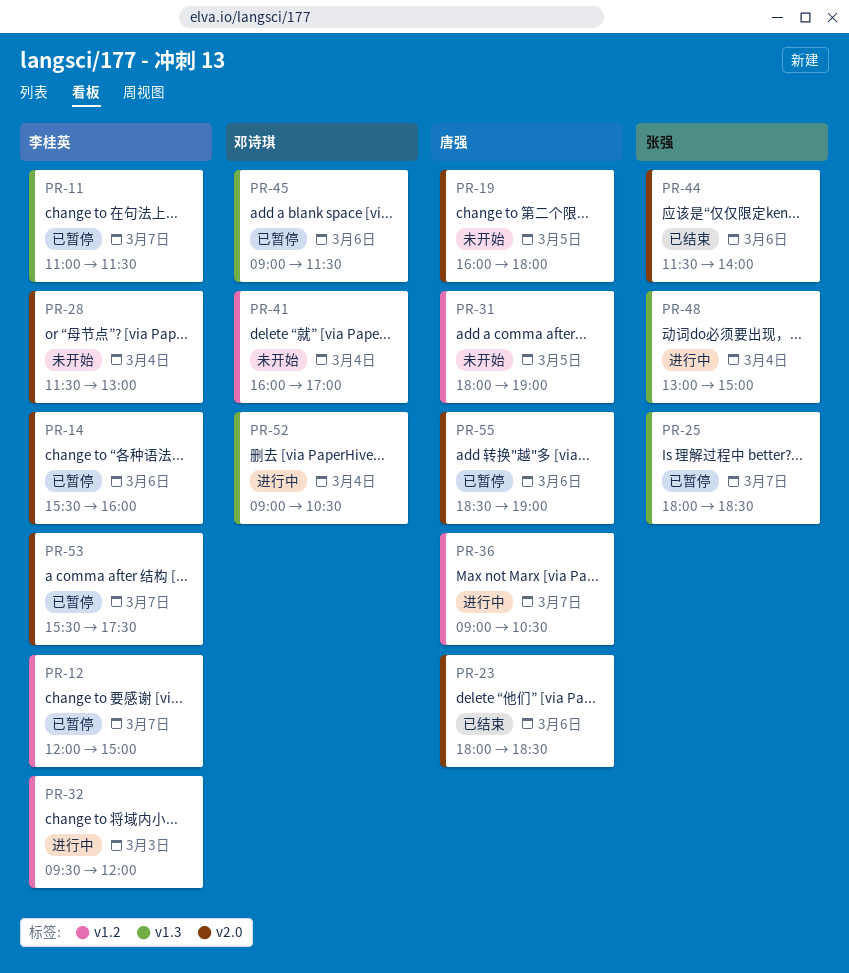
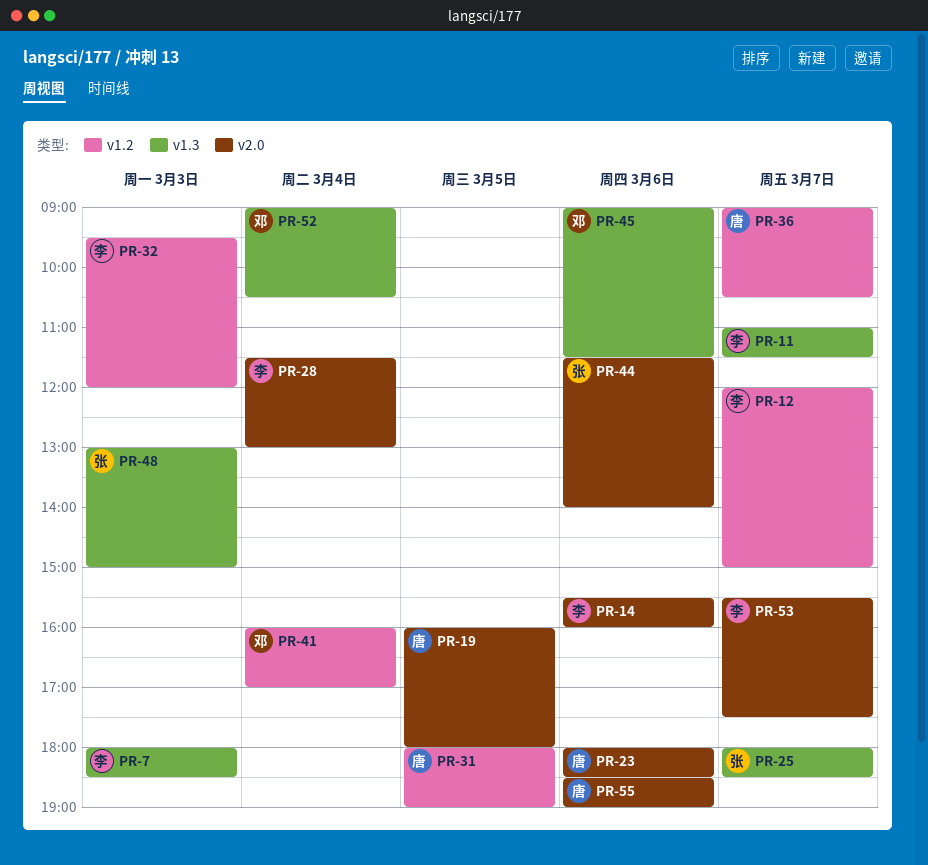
PR-7: none -> present
PR-48, day: Mar 4 -> Mar 3

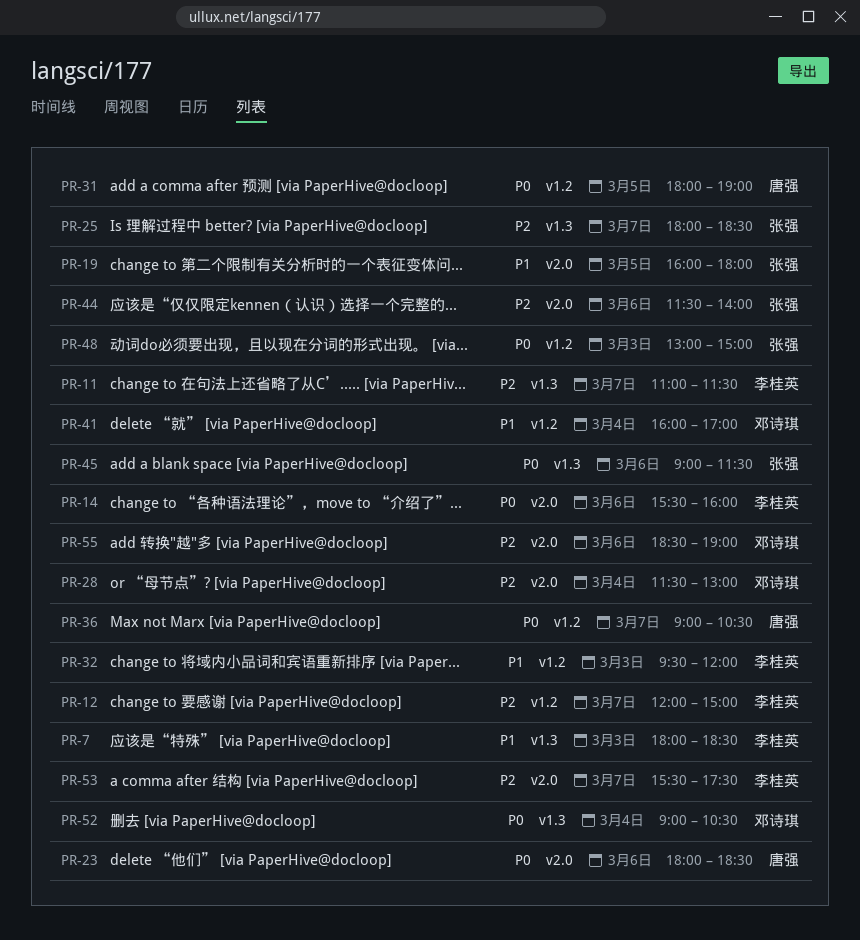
PR-19, owner: 唐强 -> 张强
PR-28, owner: 李桂英 -> 邓诗琪
PR-45, owner: 邓诗琪 -> 张强
PR-48, label: v1.3 -> v1.2
PR-55, owner: 唐强 -> 邓诗琪

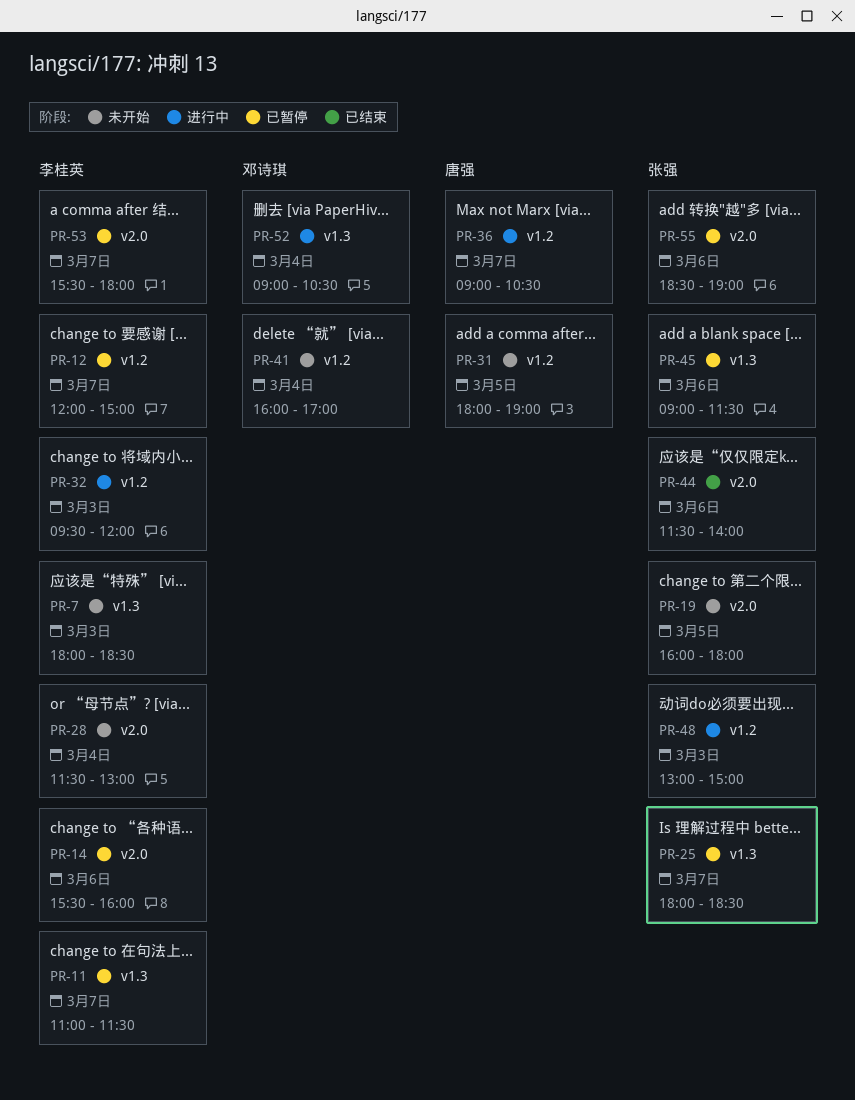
PR-23: present -> none
PR-28, owner: 邓诗琪 -> 李桂英
PR-53, ends: 17:30 -> 18:00
PR-55, owner: 邓诗琪 -> 张强

